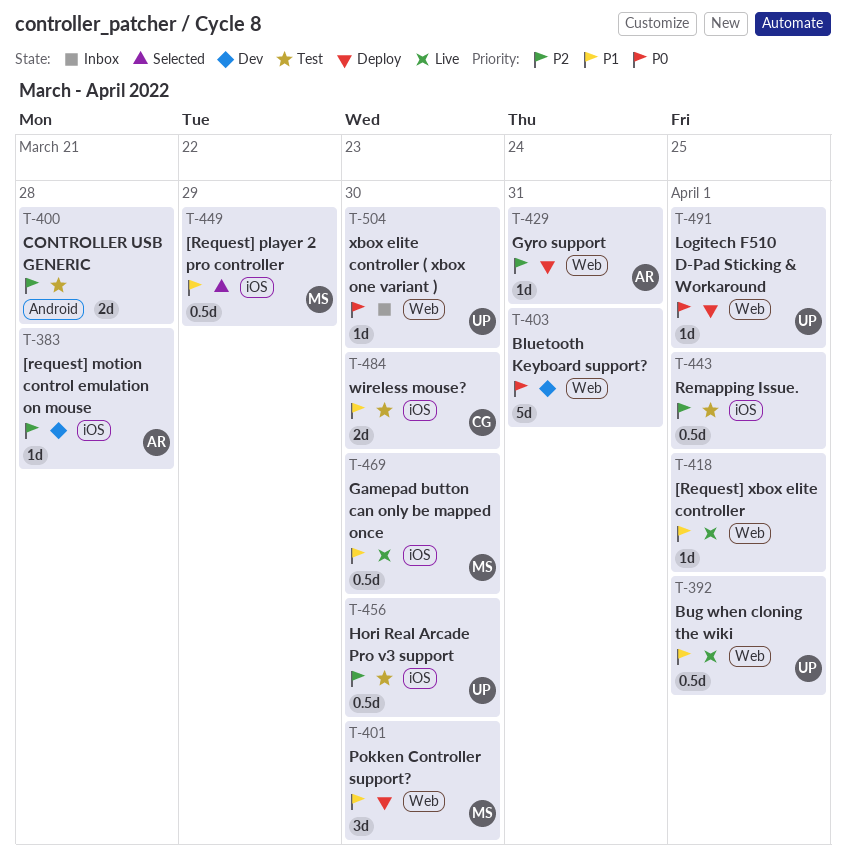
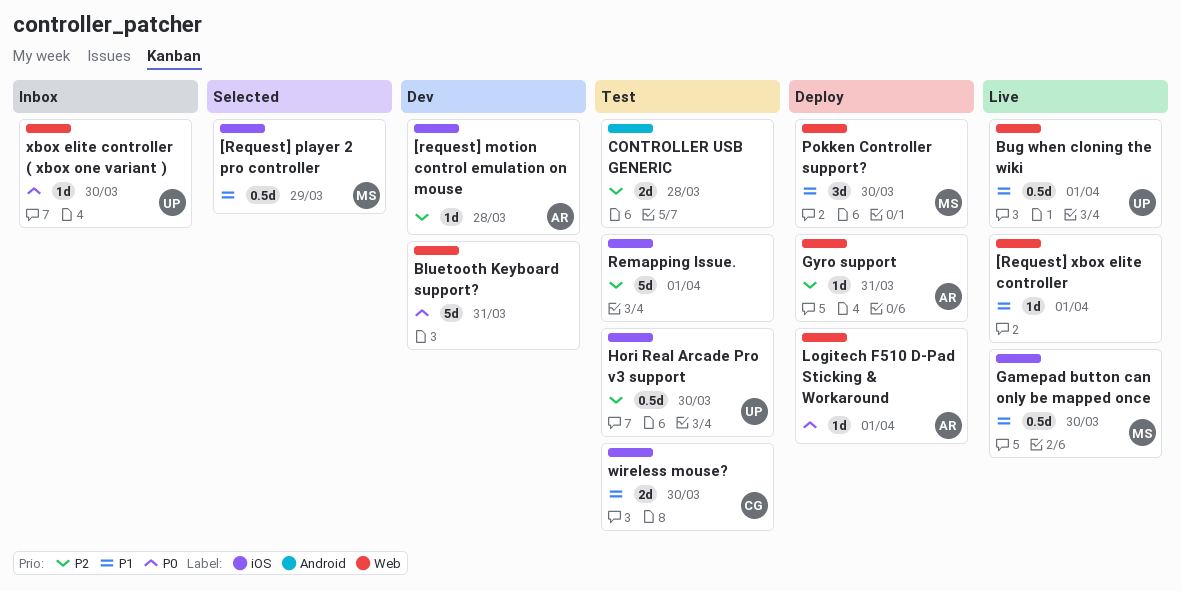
Logitech F510 D-Pad Sticking & Workaround, owner: UP -> AR
Remapping Issue., estimate: 0.5d -> 5d

